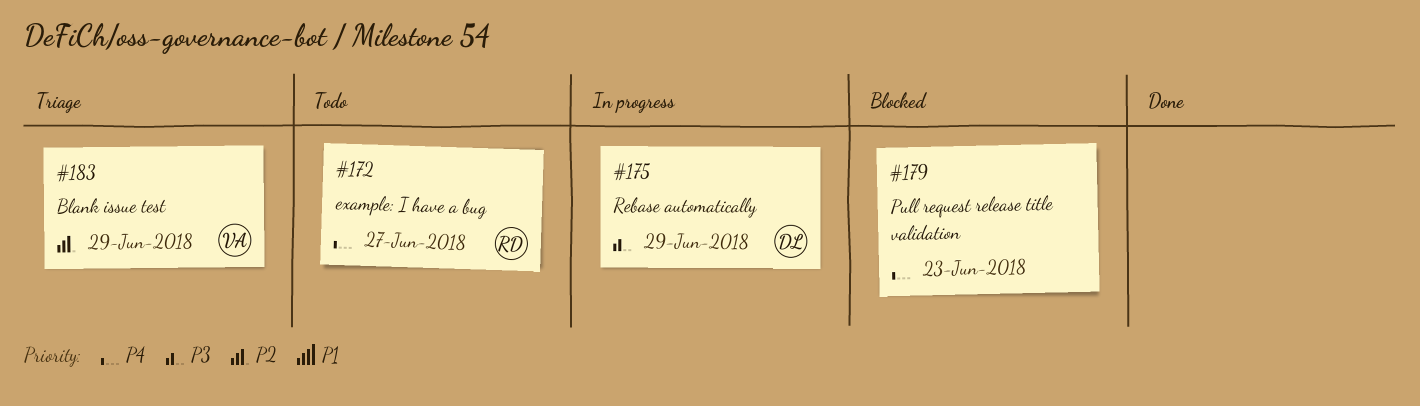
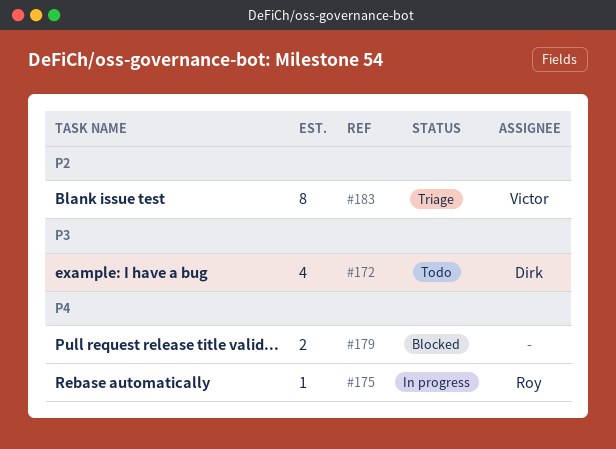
#172, owner: Roy -> Dirk
#172, priority: P4 -> P3
#175, owner: Dirk -> Roy
#175, priority: P3 -> P4

